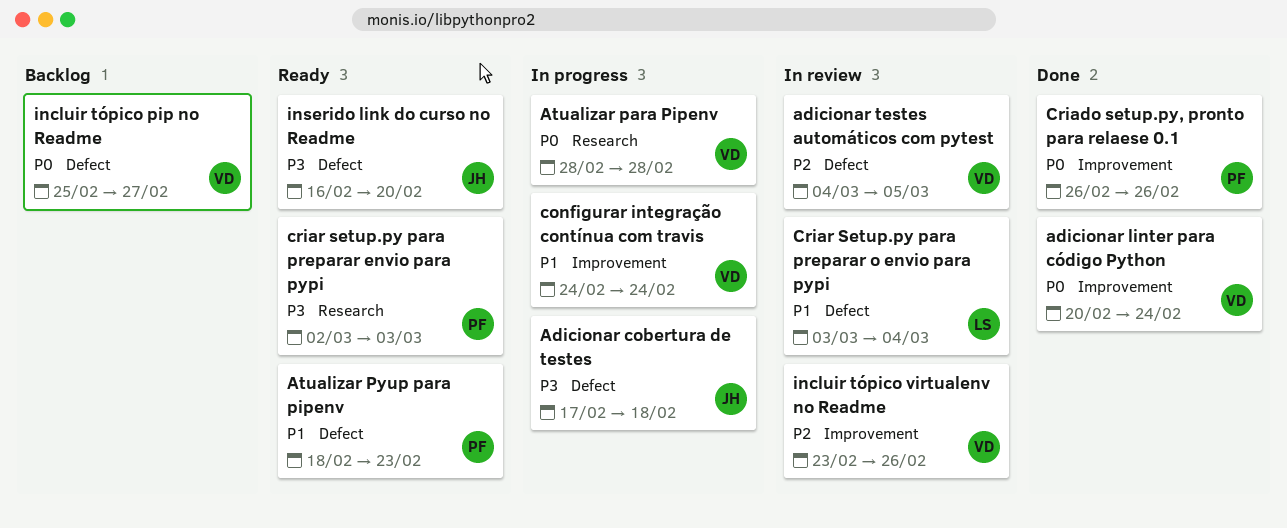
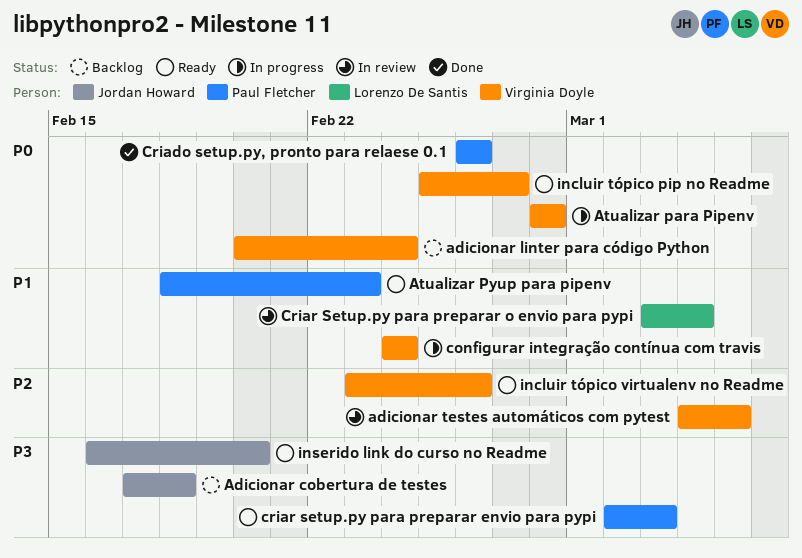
Adicionar cobertura de testes, status: In progress -> Backlog
adicionar linter para código Python, status: Done -> Backlog
incluir tópico pip no Readme, status: Backlog -> Ready
incluir tópico virtualenv no Readme, status: In review -> Ready

